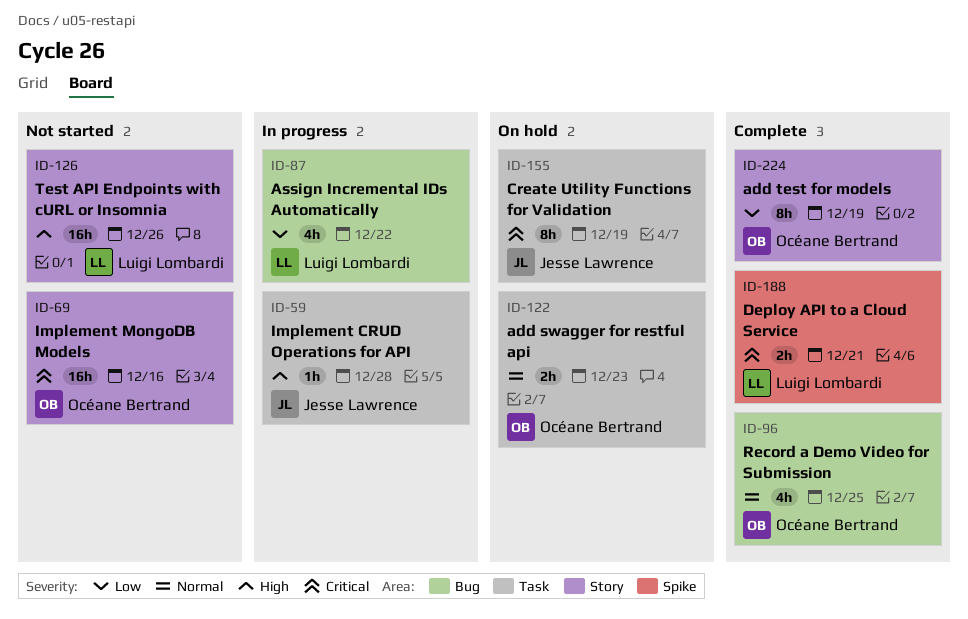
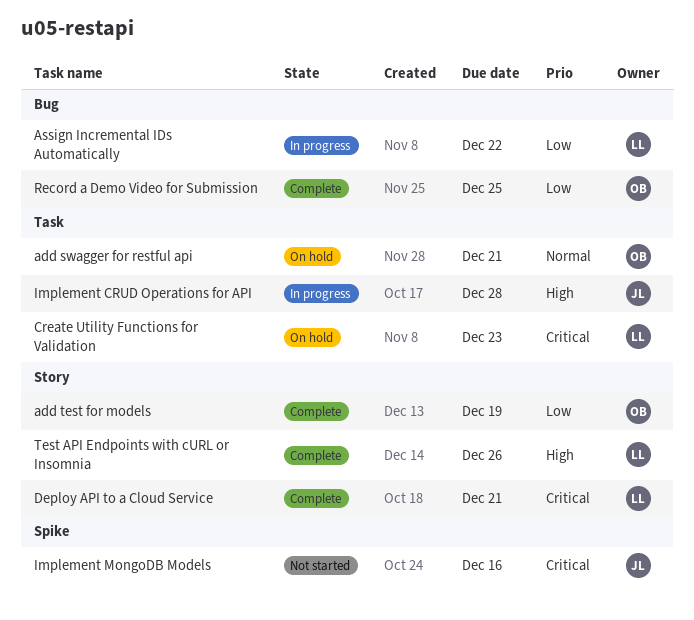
add swagger for restful api, due: Dec 23 -> Dec 21
Create Utility Functions for Validation, owner: Jesse Lawrence -> Luigi Lombardi
Create Utility Functions for Validation, due: Dec 19 -> Dec 23
Deploy API to a Cloud Service, label: Spike -> Story
Implement MongoDB Models, owner: Océane Bertrand -> Jesse Lawrence
Implement MongoDB Models, label: Story -> Spike
Record a Demo Video for Submission, priority: Normal -> Low
Test API Endpoints with cURL or Insomnia, status: Not started -> Complete

